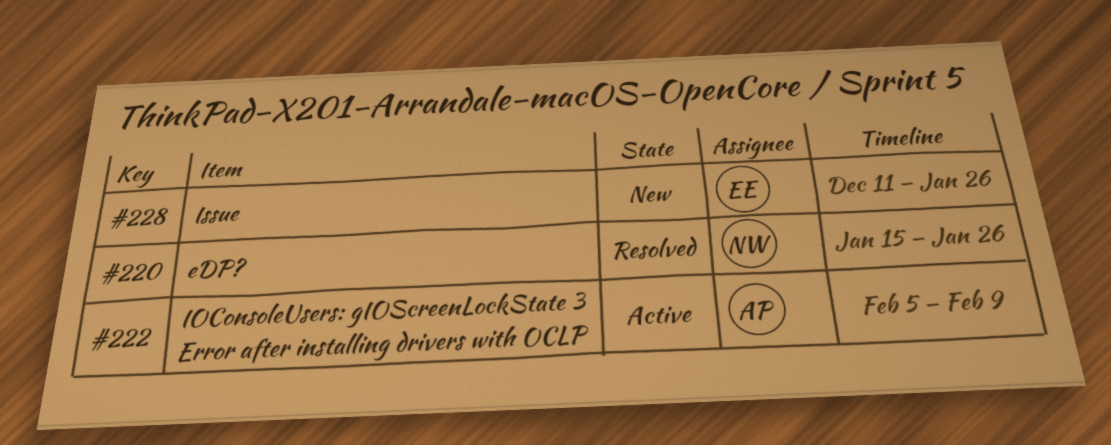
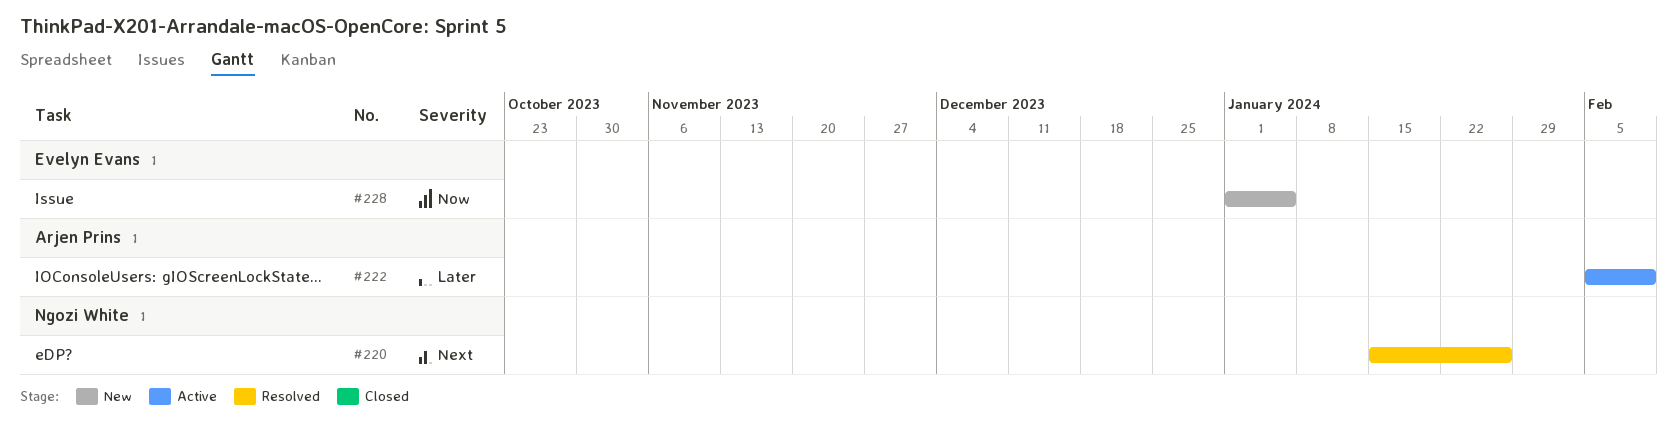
#228, start: Dec 11 -> Jan 1
#228, due: Jan 26 -> Jan 5

